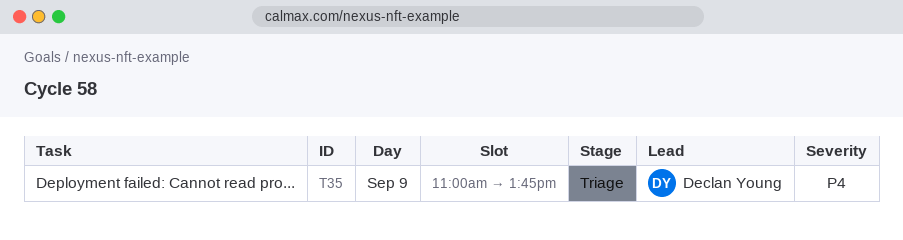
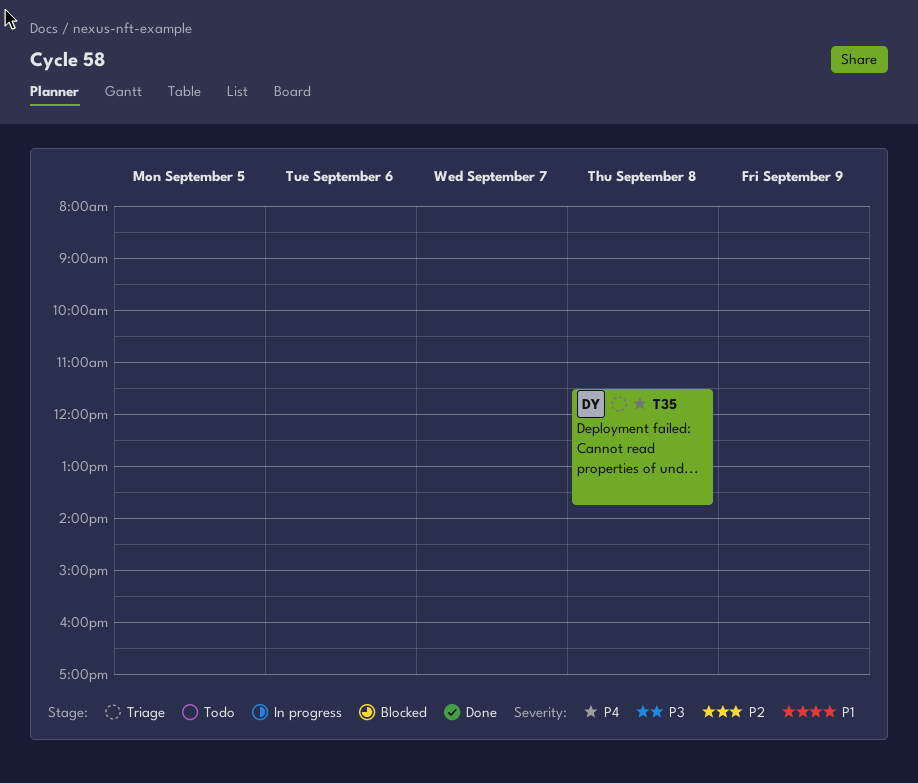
T35, day: Sep 9 -> Sep 8
T35, begins: 11:00 -> 11:30

